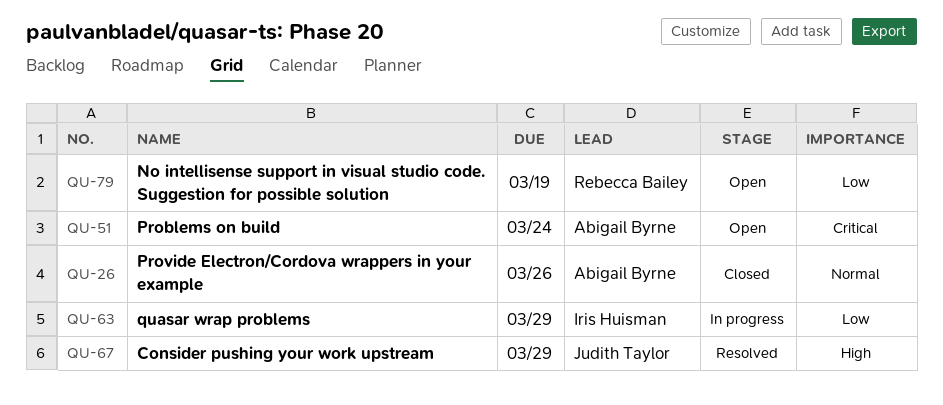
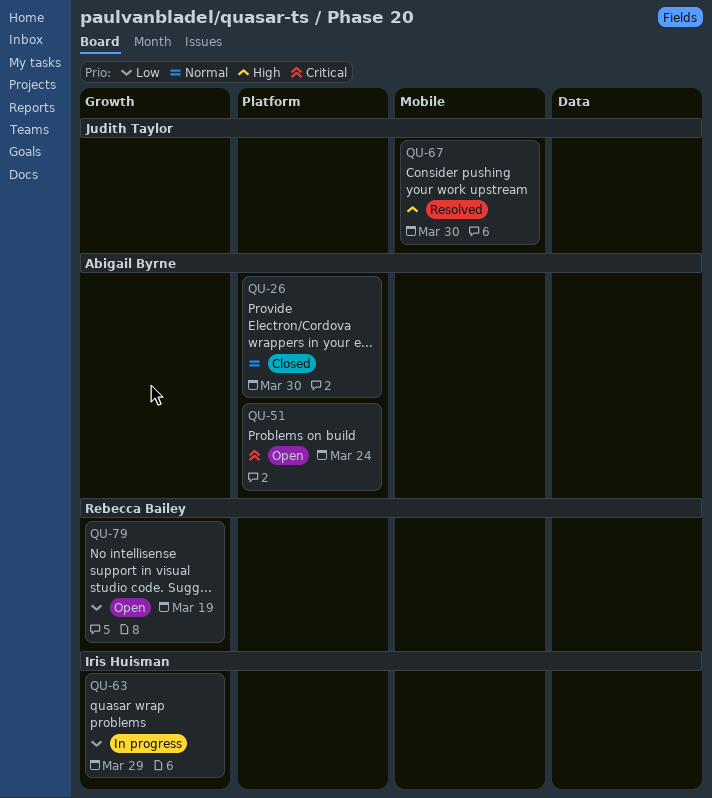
QU-26, due: Mar 26 -> Mar 30
QU-67, due: Mar 29 -> Mar 30

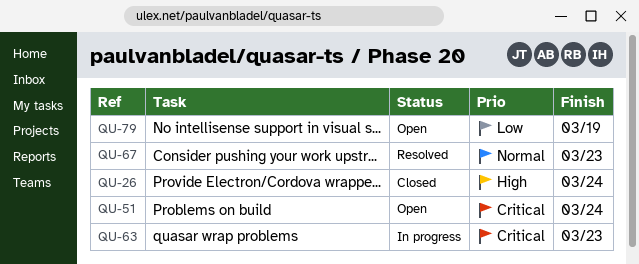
QU-26, priority: Normal -> High
QU-26, due: Mar 30 -> Mar 24
QU-63, priority: Low -> Critical
QU-63, due: Mar 29 -> Mar 23
QU-67, priority: High -> Normal
QU-67, due: Mar 30 -> Mar 23

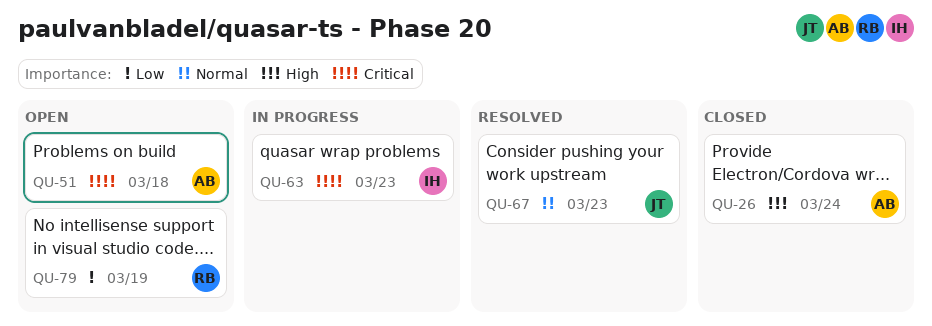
QU-51, due: Mar 24 -> Mar 18

